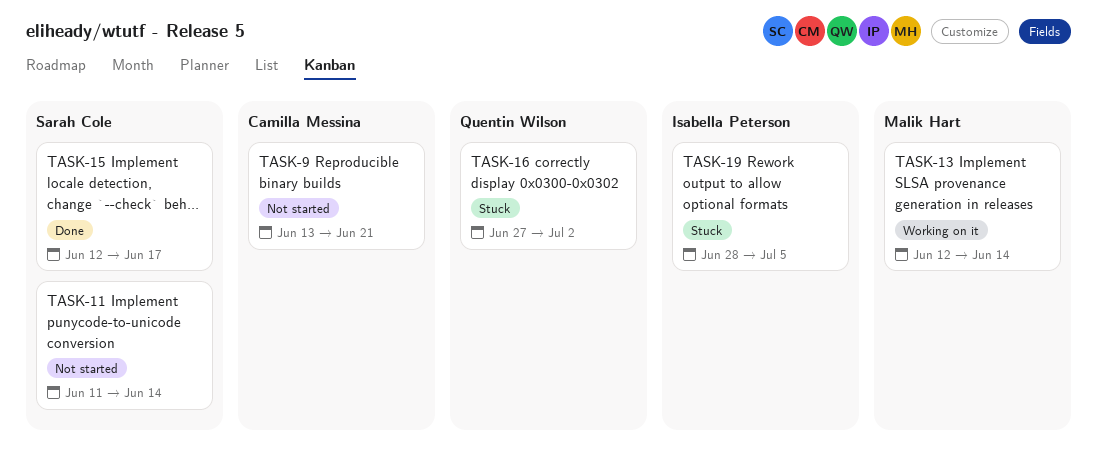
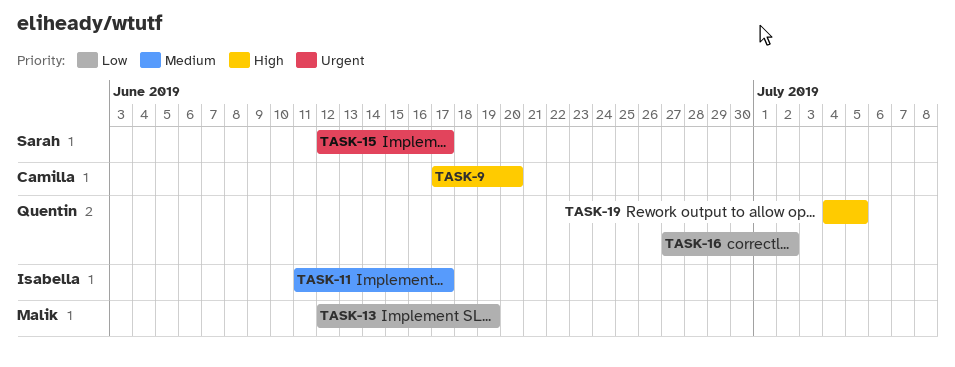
TASK-9, start: Jun 13 -> Jun 17
TASK-9, due: Jun 21 -> Jun 20
TASK-11, owner: Sarah Cole -> Isabella Peterson
TASK-11, due: Jun 14 -> Jun 17
TASK-13, due: Jun 14 -> Jun 19
TASK-19, owner: Isabella Peterson -> Quentin Wilson
TASK-19, start: Jun 28 -> Jul 4

